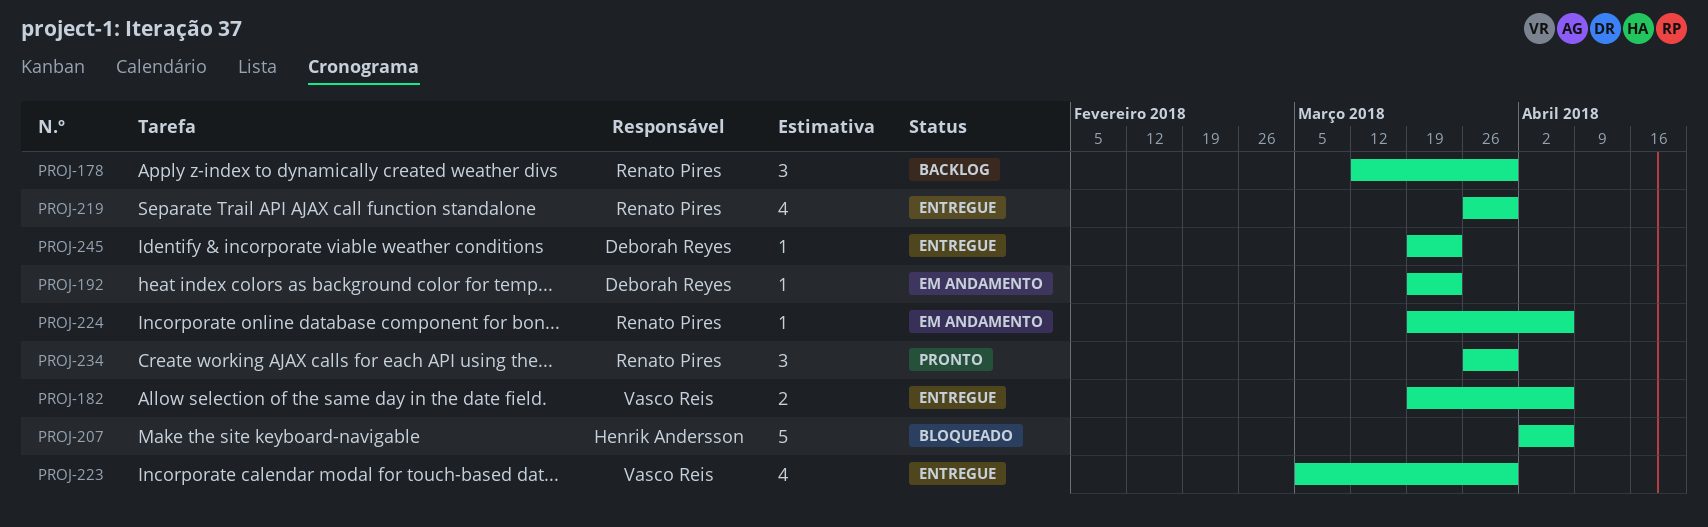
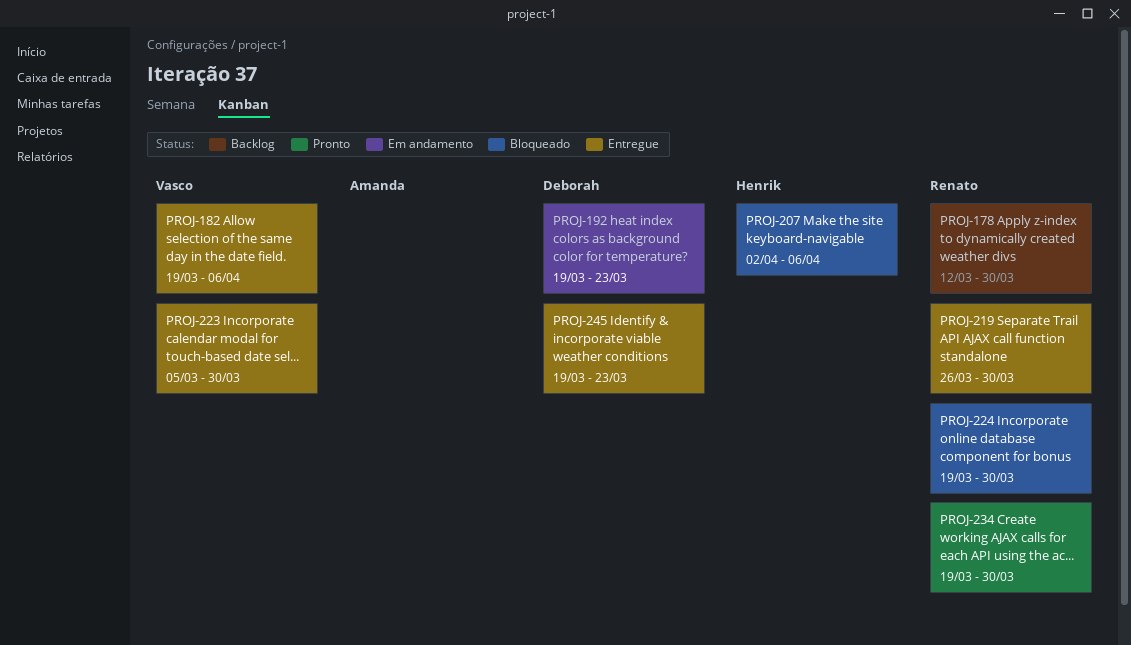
PROJ-224, status: Em andamento -> Bloqueado
PROJ-224, due: Apr 6 -> Mar 30
PROJ-234, start: Mar 26 -> Mar 19

